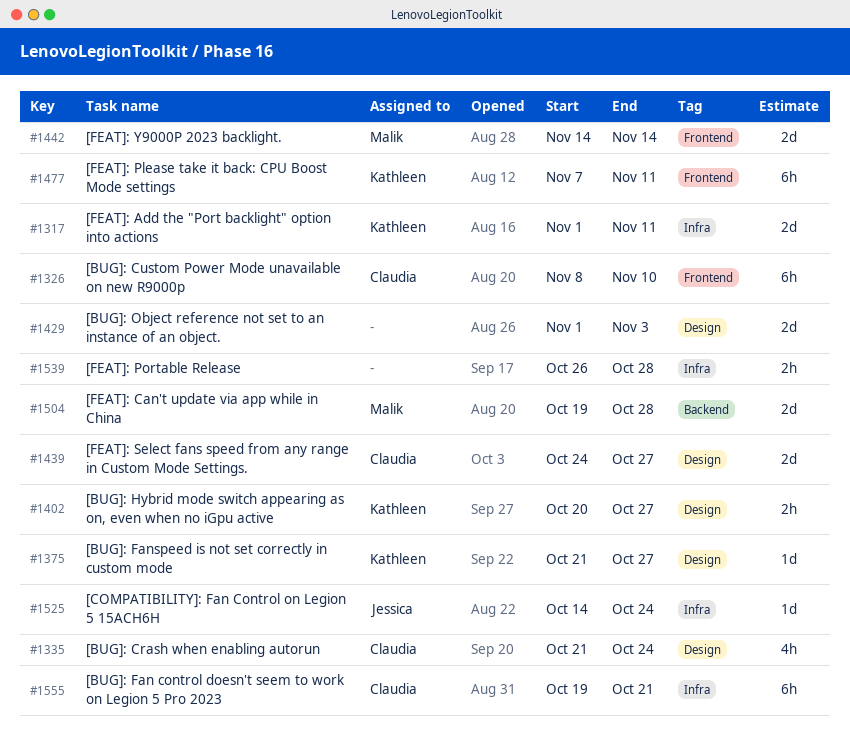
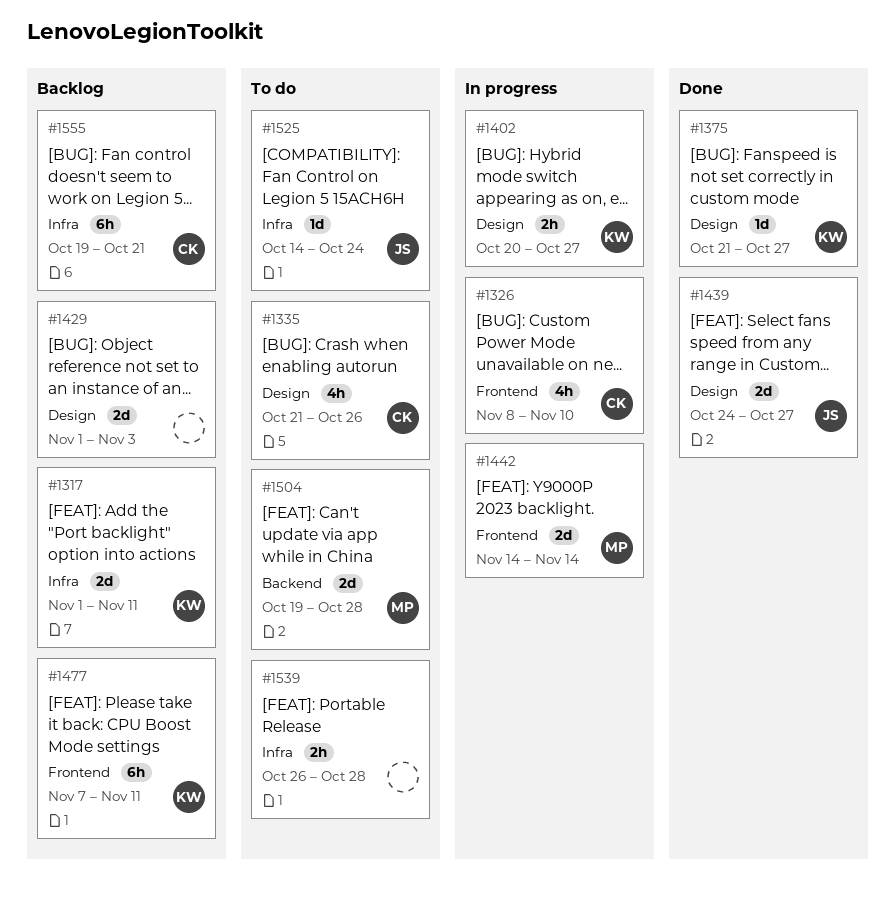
#1326, estimate: 6h -> 4h
#1335, due: Oct 24 -> Oct 26
#1439, owner: Claudia -> Jessica

